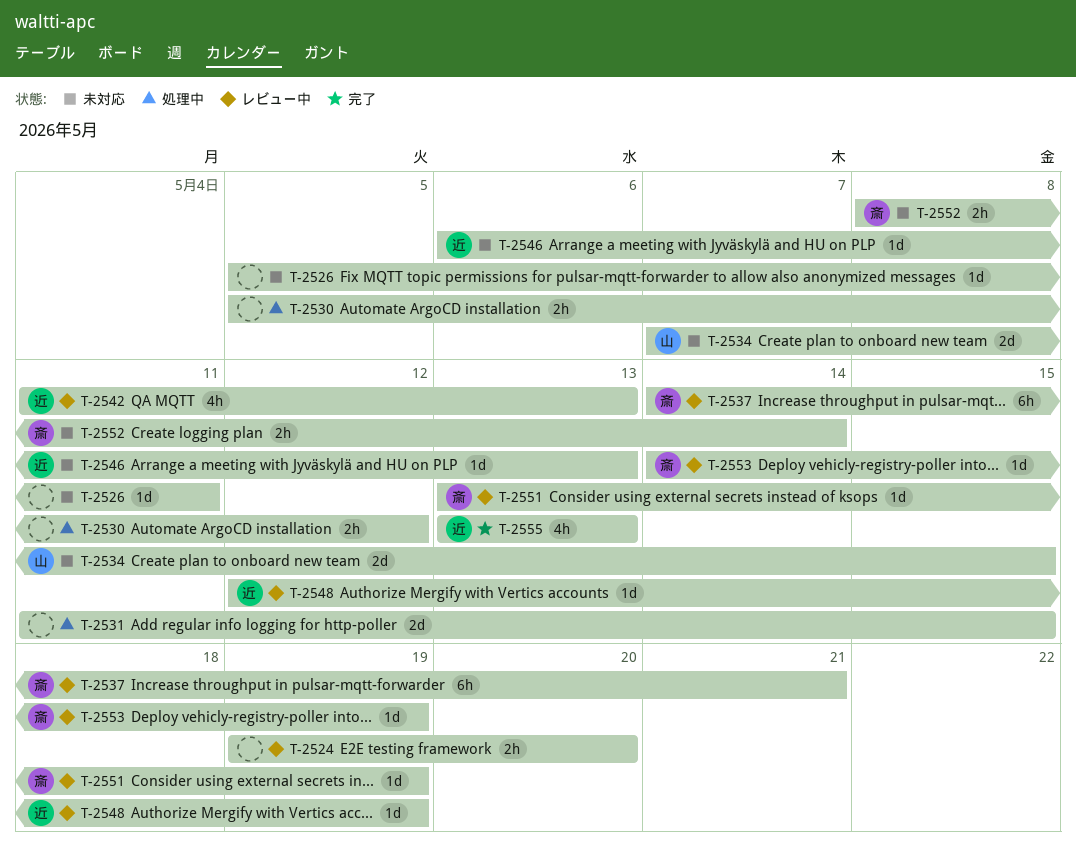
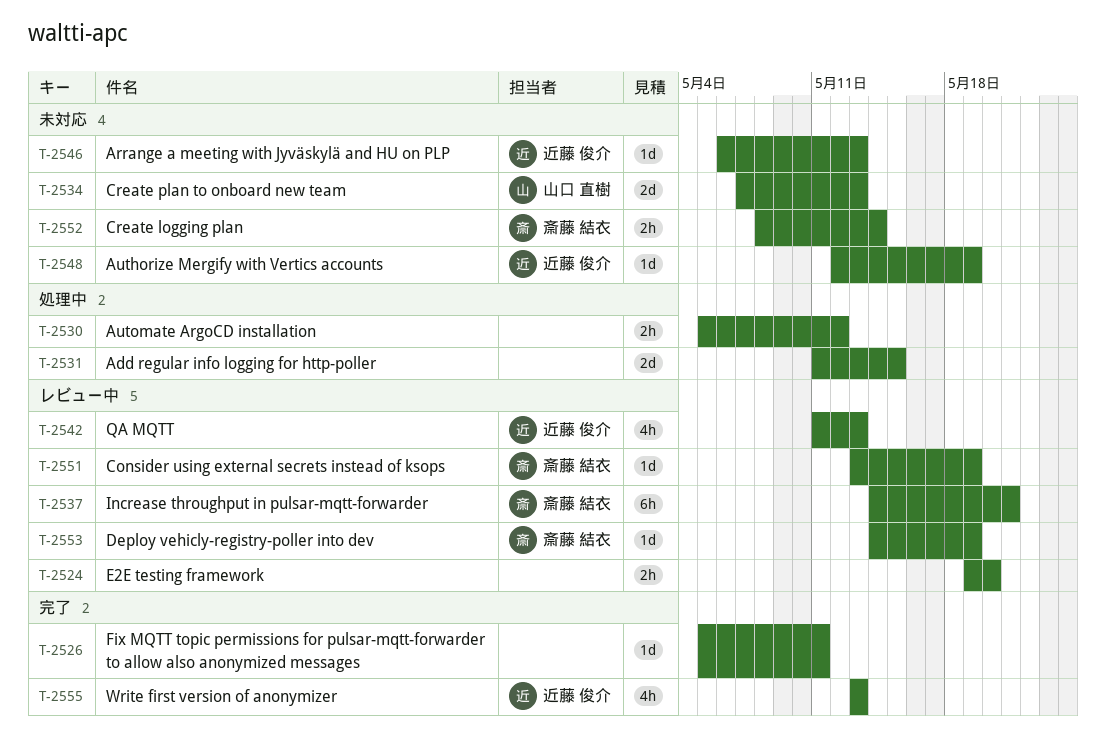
T-2526, status: 未対応 -> 完了
T-2534, due: May 15 -> May 13
T-2548, status: レビュー中 -> 未対応

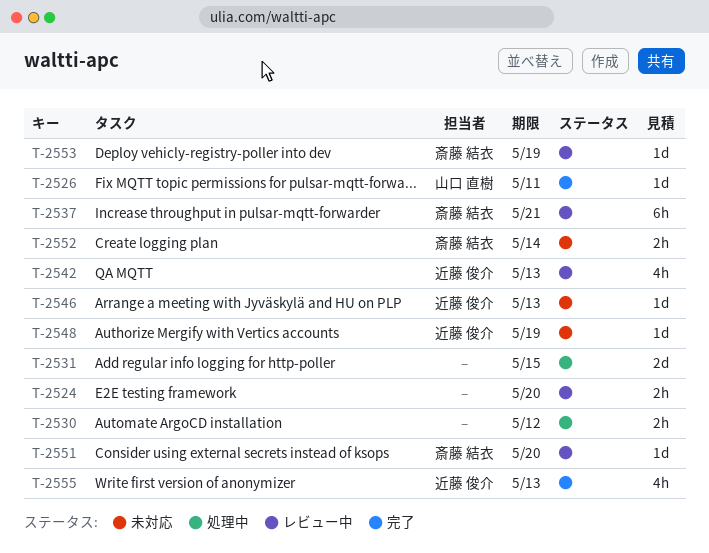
T-2526, owner: none -> 山口 直樹
T-2534: present -> none
T-2551, due: May 19 -> May 20

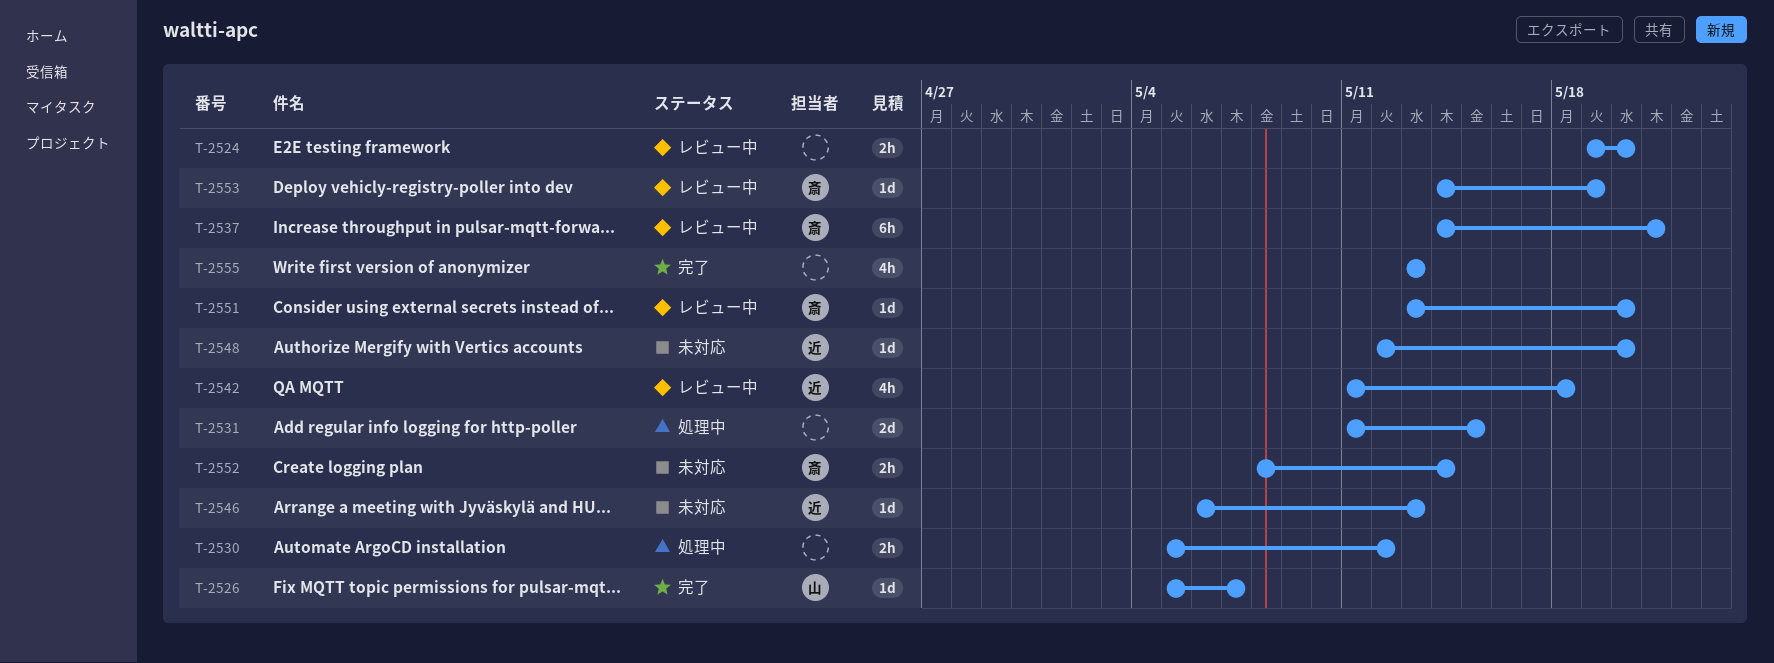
T-2526, due: May 11 -> May 7
T-2542, due: May 13 -> May 18
T-2548, due: May 19 -> May 20
T-2555, owner: 近藤 俊介 -> none

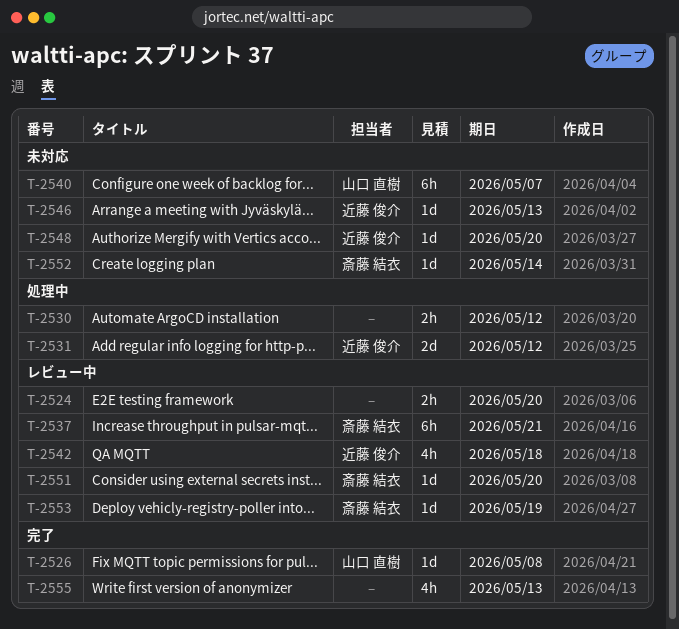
T-2526, due: May 7 -> May 8
T-2531, owner: none -> 近藤 俊介
T-2531, due: May 15 -> May 12
T-2540: none -> present
T-2552, estimate: 2h -> 1d

